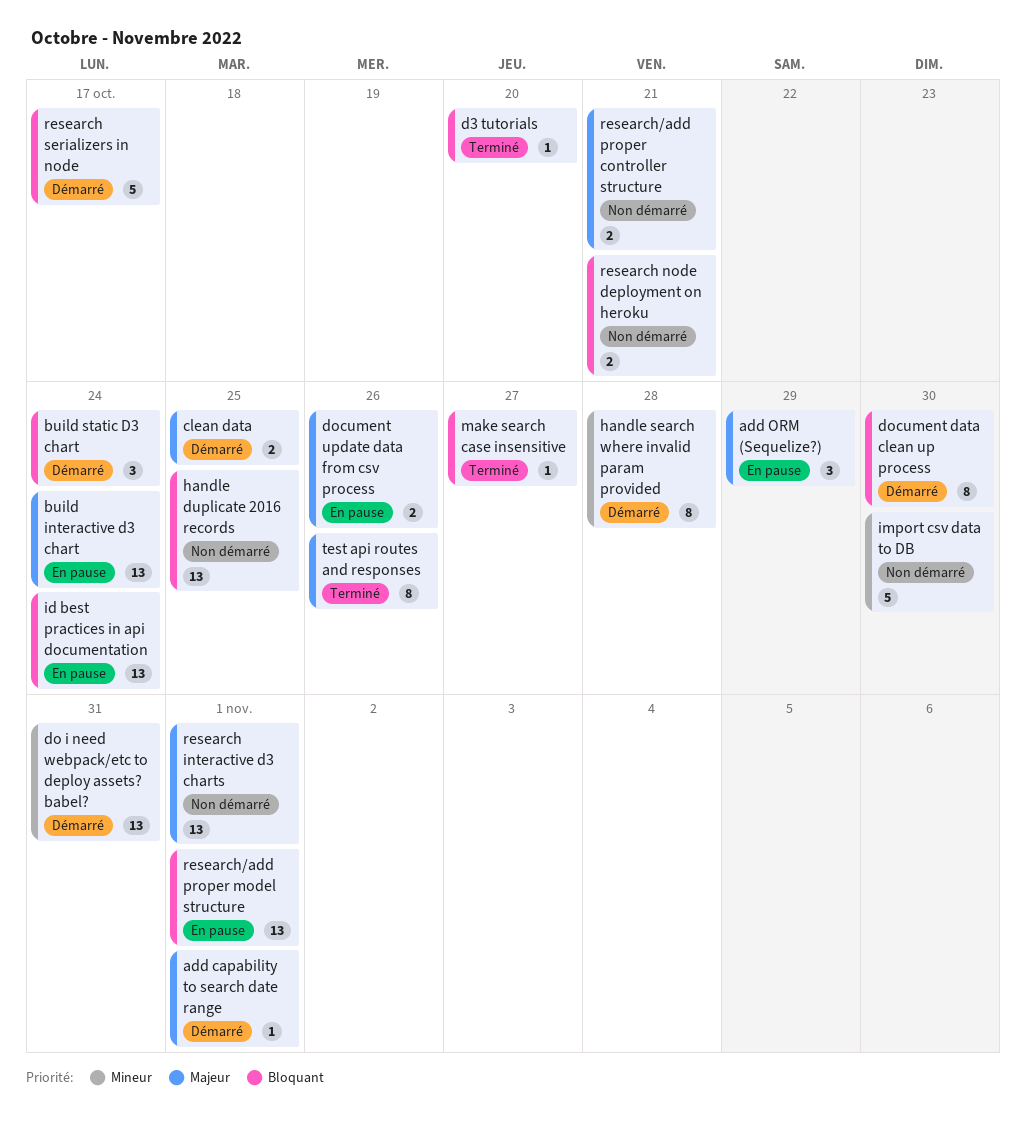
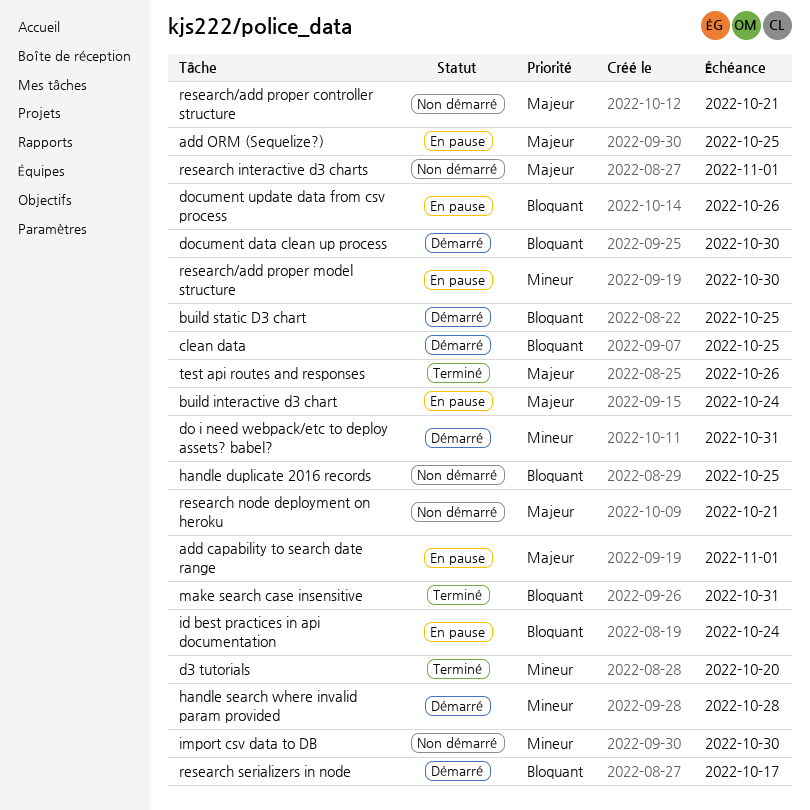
add capability to search date range, status: Démarré -> En pause
add ORM (Sequelize?), due: Oct 29 -> Oct 25
build static D3 chart, due: Oct 24 -> Oct 25
clean data, priority: Majeur -> Bloquant
d3 tutorials, priority: Bloquant -> Mineur
document update data from csv process, priority: Majeur -> Bloquant
make search case insensitive, due: Oct 27 -> Oct 31
research node deployment on heroku, priority: Bloquant -> Majeur
research/add proper model structure, priority: Bloquant -> Mineur
research/add proper model structure, due: Nov 1 -> Oct 30

